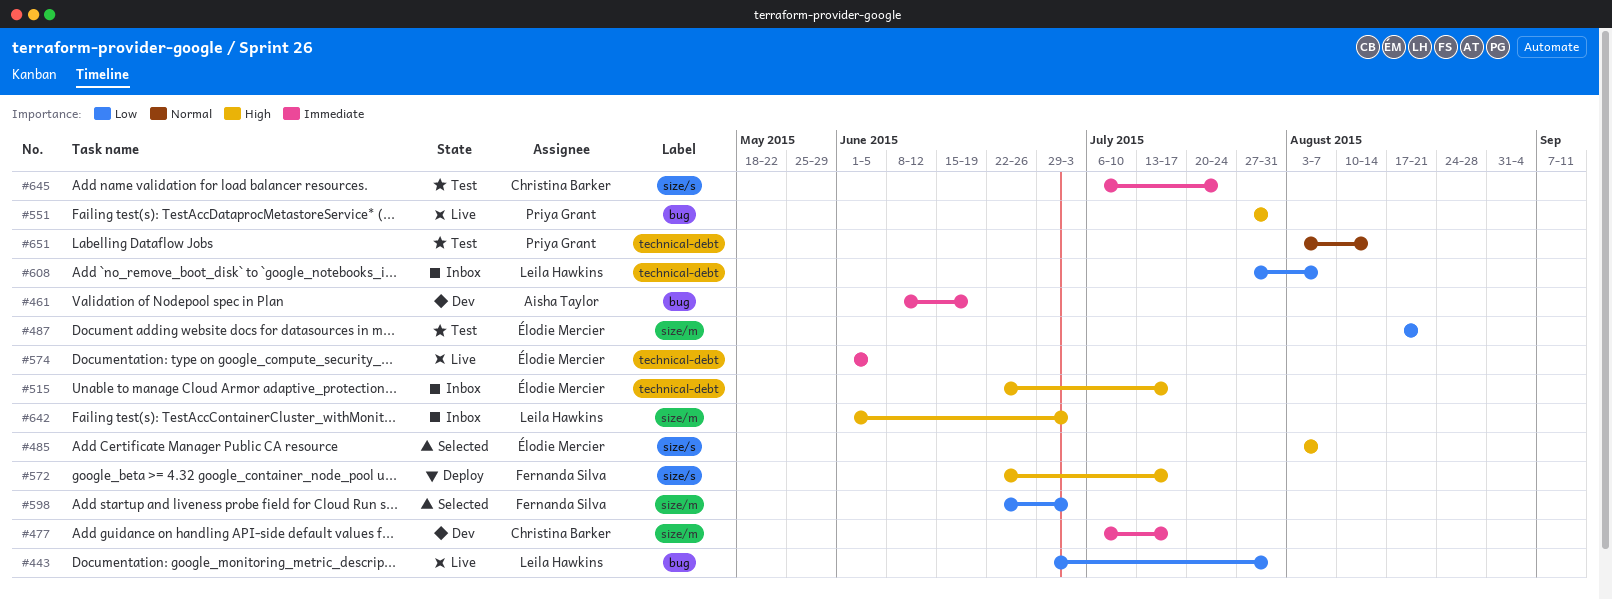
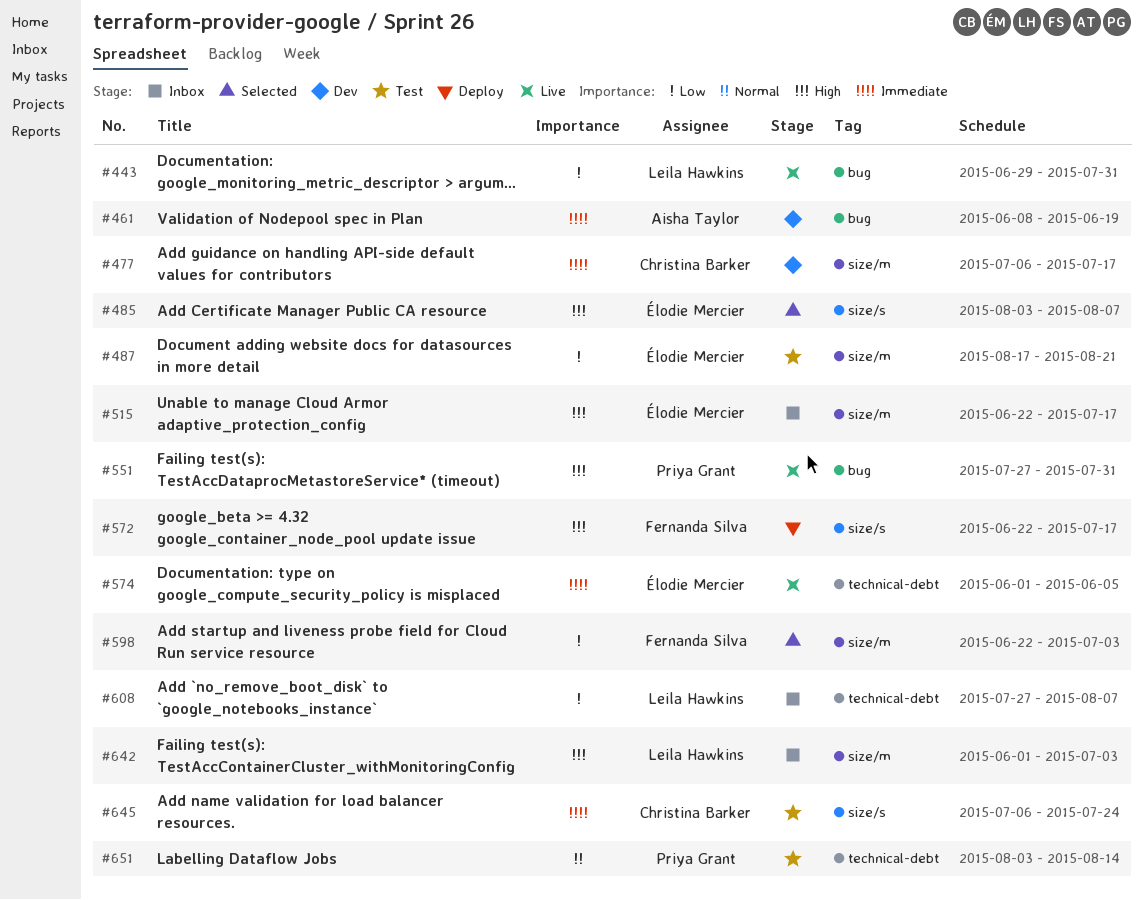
#515, label: technical-debt -> size/m

